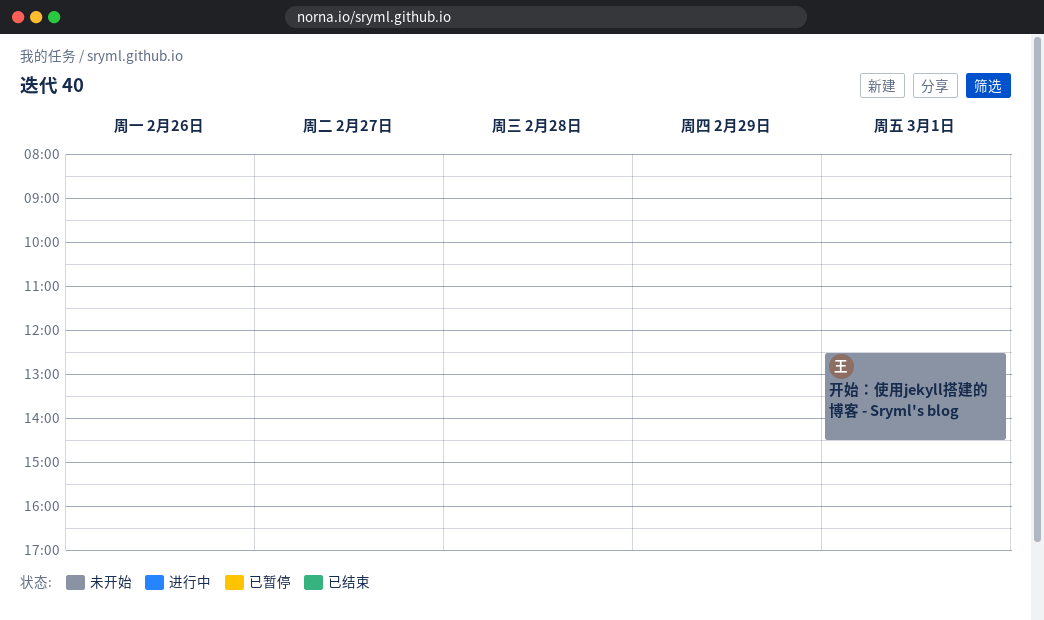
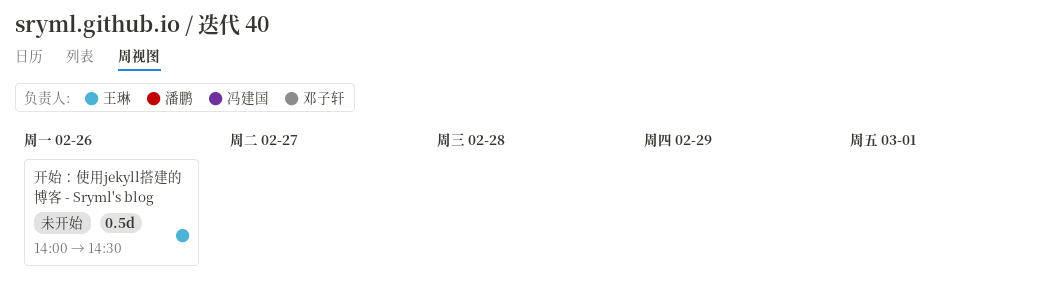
开始：使用jekyll搭建的博客 - Sryml's blog, day: Mar 1 -> Feb 26
开始：使用jekyll搭建的博客 - Sryml's blog, begins: 12:30 -> 14:00

